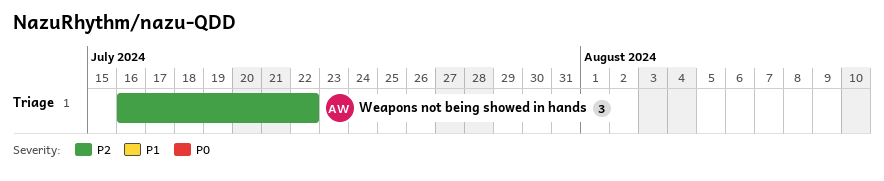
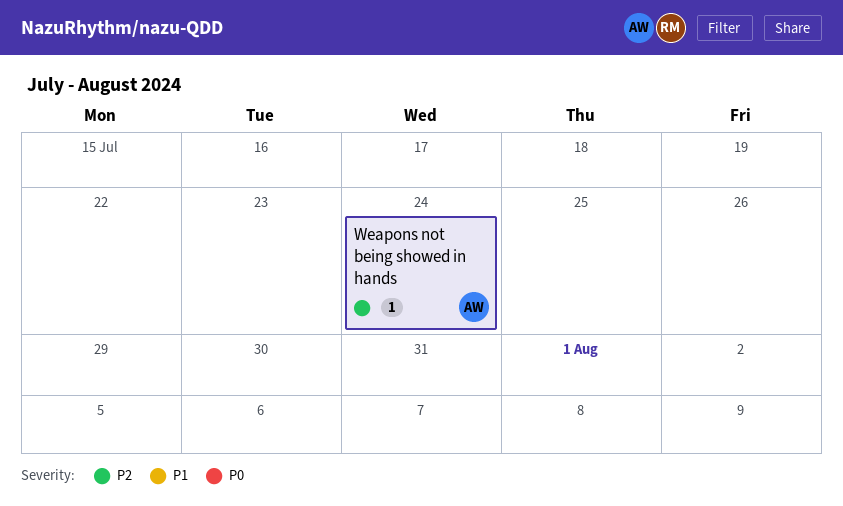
Weapons not being showed in hands, estimate: 3 -> 1
Weapons not being showed in hands, due: Jul 22 -> Jul 24

